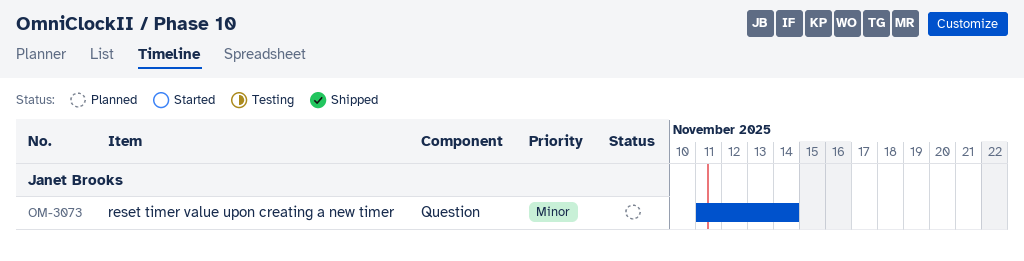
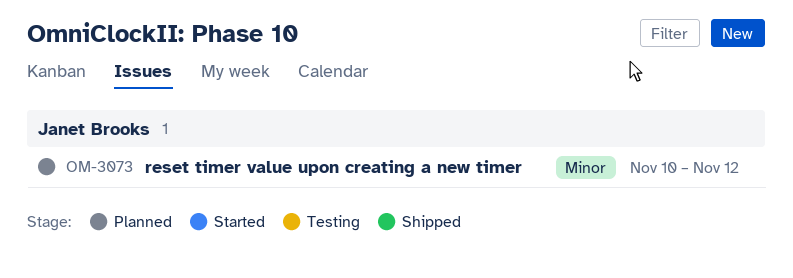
OM-3073, start: Nov 11 -> Nov 10
OM-3073, due: Nov 14 -> Nov 12

